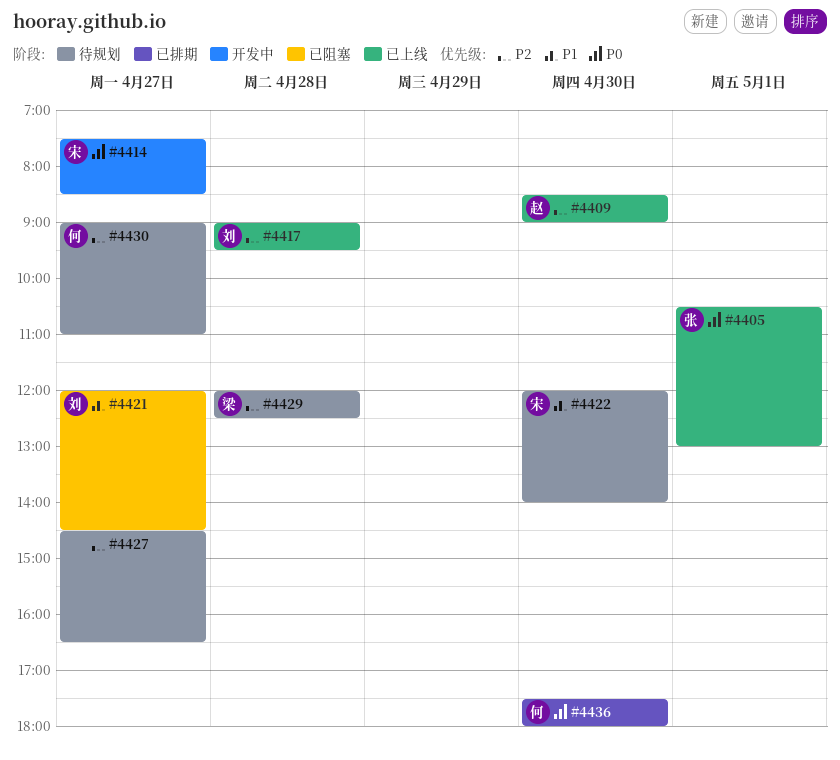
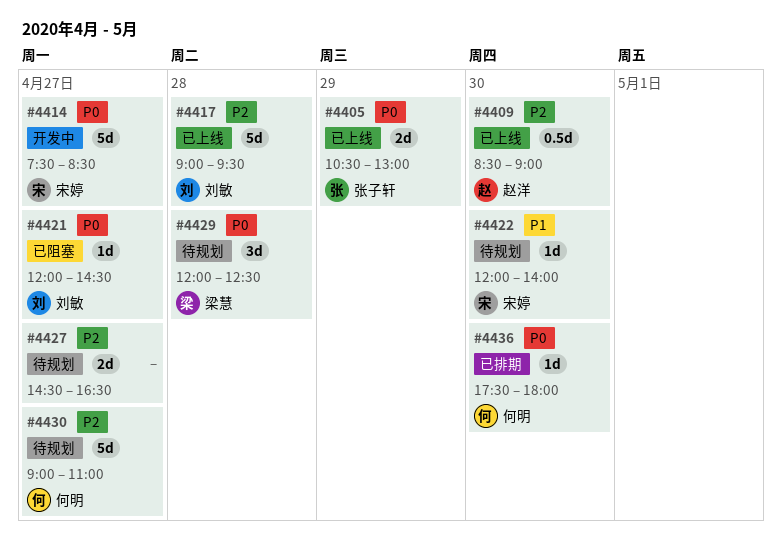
#4405, day: May 1 -> Apr 29
#4421, priority: P1 -> P0
#4429, priority: P2 -> P0

